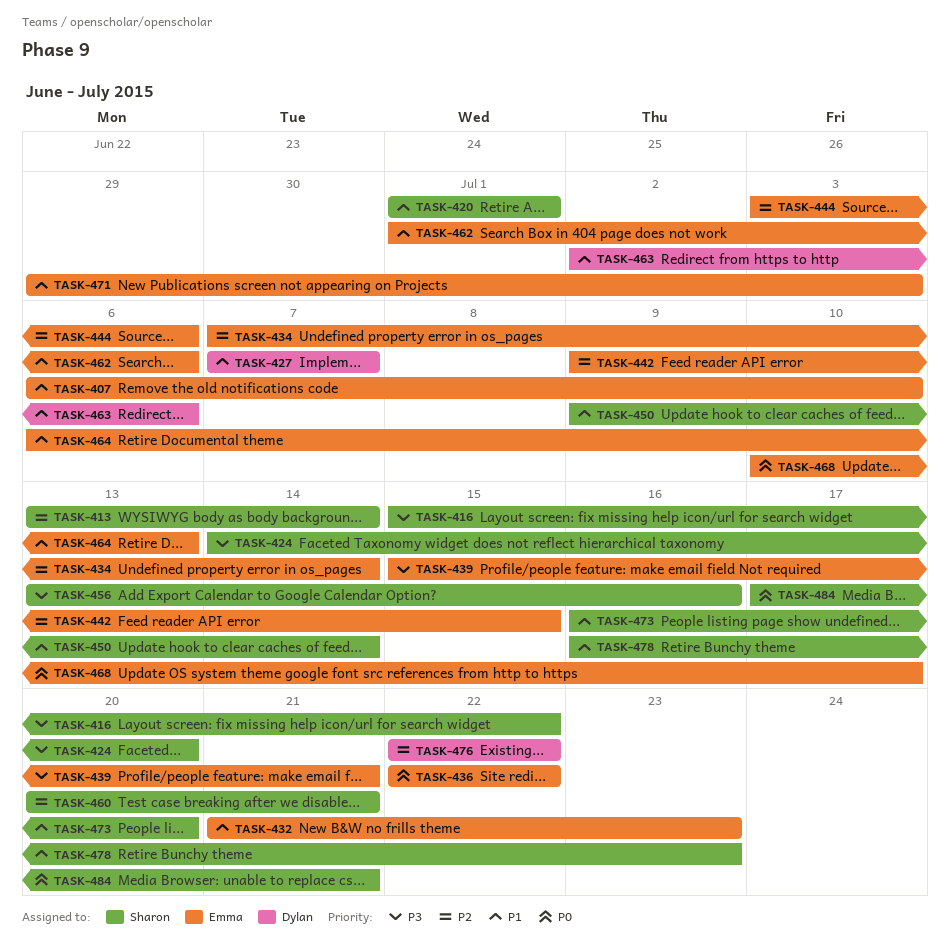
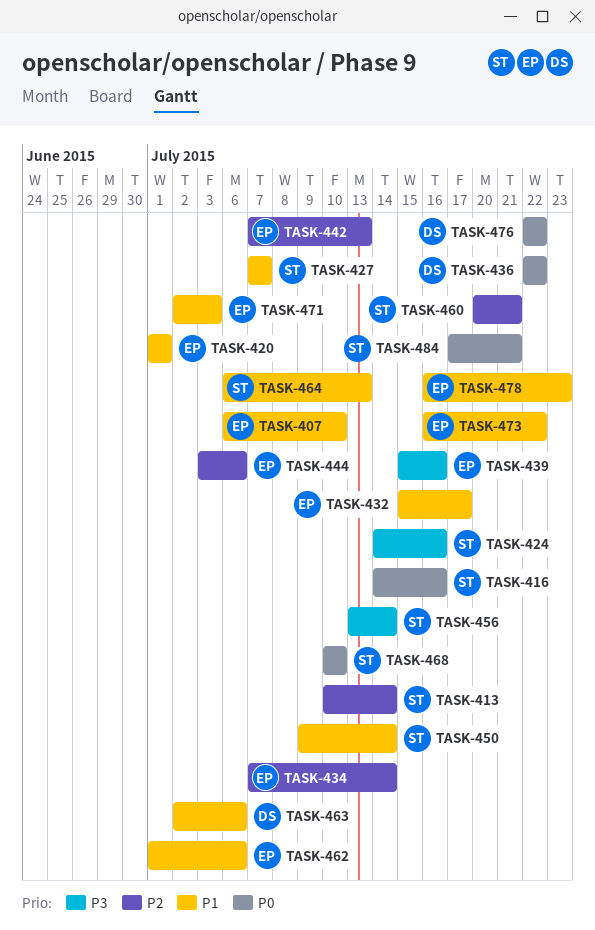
TASK-413, start: Jul 13 -> Jul 10
TASK-416, priority: P3 -> P0
TASK-416, start: Jul 15 -> Jul 14
TASK-416, due: Jul 22 -> Jul 16
TASK-420, owner: Sharon -> Emma
TASK-424, due: Jul 20 -> Jul 16
TASK-427, owner: Dylan -> Sharon
TASK-432, start: Jul 21 -> Jul 15
TASK-432, due: Jul 23 -> Jul 17
TASK-436, owner: Emma -> Dylan
TASK-439, due: Jul 21 -> Jul 16
TASK-442, start: Jul 9 -> Jul 7
TASK-442, due: Jul 15 -> Jul 13
TASK-456, due: Jul 16 -> Jul 14
TASK-464, owner: Emma -> Sharon
TASK-468, owner: Emma -> Sharon
TASK-468, due: Jul 17 -> Jul 10
TASK-471, start: Jun 29 -> Jul 2
TASK-473, owner: Sharon -> Emma
TASK-473, due: Jul 20 -> Jul 22
TASK-476, priority: P2 -> P0
TASK-478, owner: Sharon -> Emma

